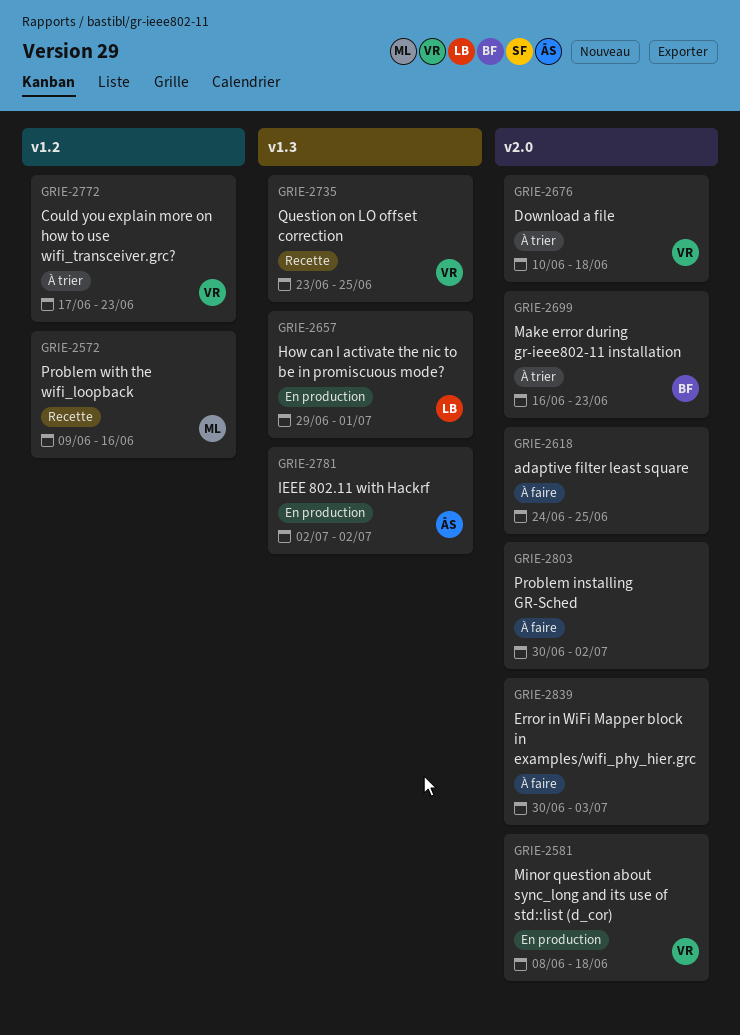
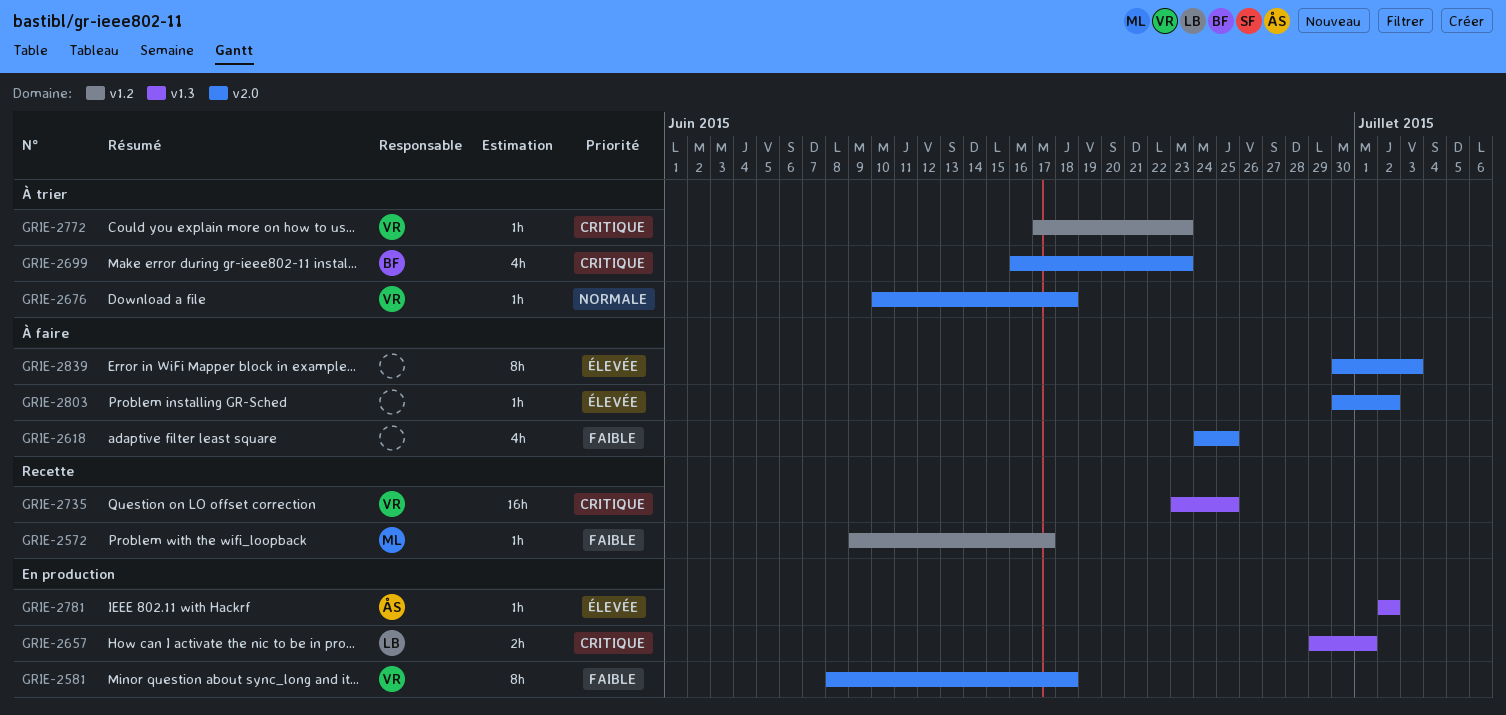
GRIE-2572, due: Jun 16 -> Jun 17

